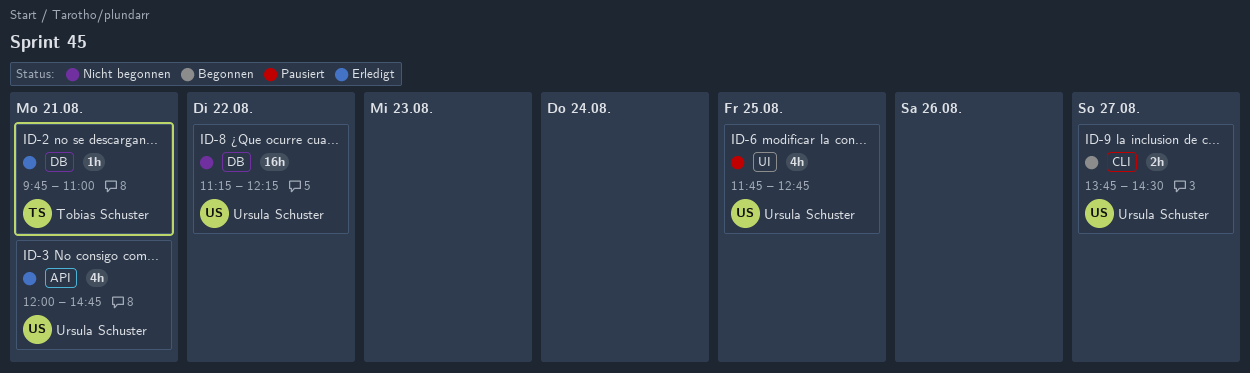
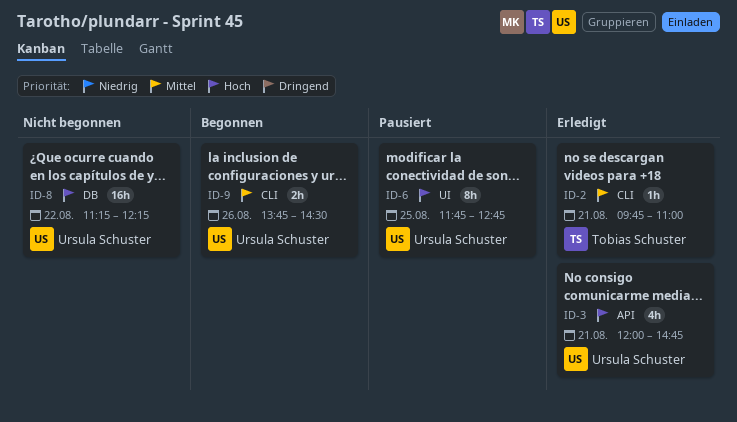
ID-2, label: DB -> CLI
ID-6, estimate: 4h -> 8h
ID-9, day: Aug 27 -> Aug 26

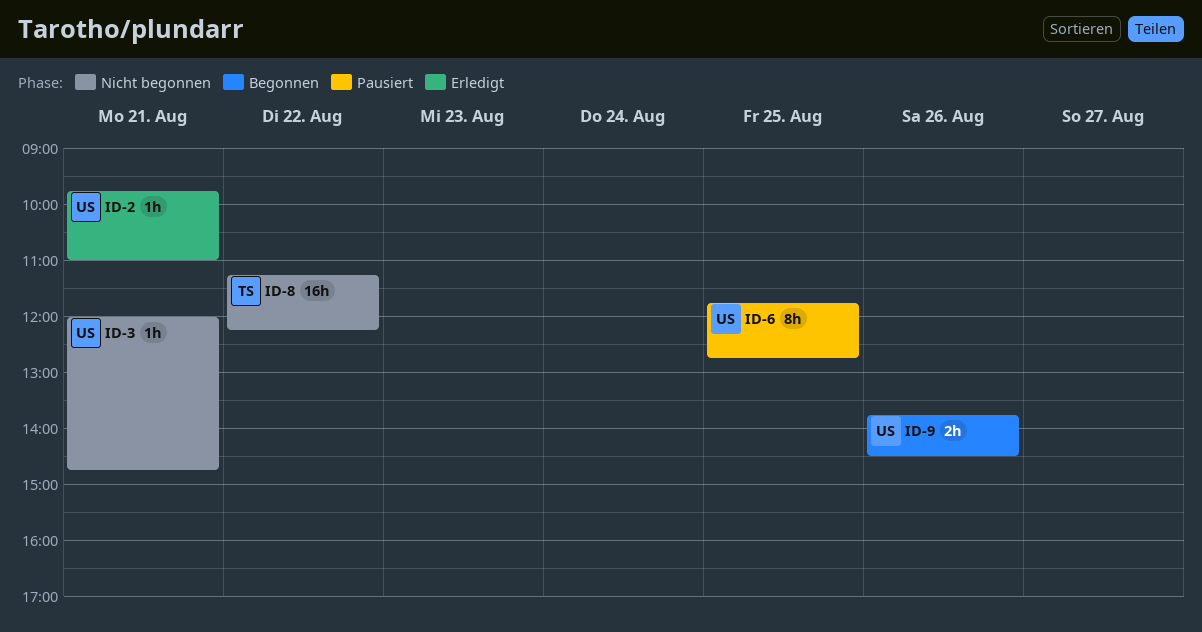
ID-2, owner: Tobias Schuster -> Ursula Schuster
ID-3, status: Erledigt -> Nicht begonnen
ID-3, estimate: 4h -> 1h
ID-8, owner: Ursula Schuster -> Tobias Schuster

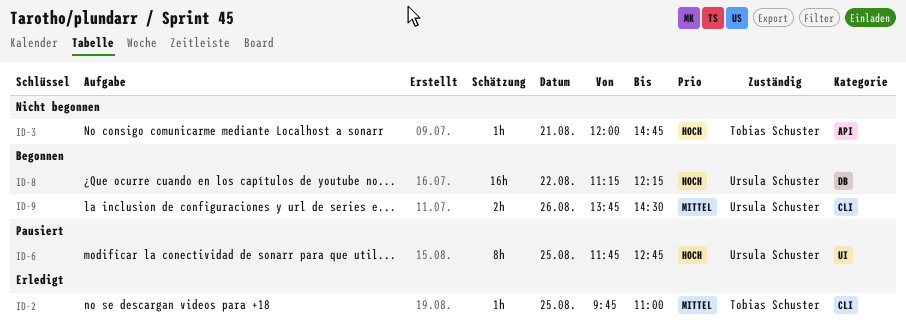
ID-2, owner: Ursula Schuster -> Tobias Schuster
ID-2, day: Aug 21 -> Aug 25
ID-3, owner: Ursula Schuster -> Tobias Schuster
ID-8, status: Nicht begonnen -> Begonnen
ID-8, owner: Tobias Schuster -> Ursula Schuster

